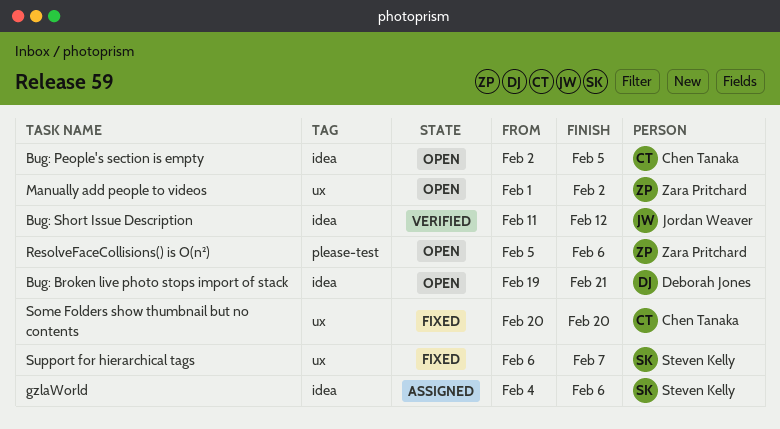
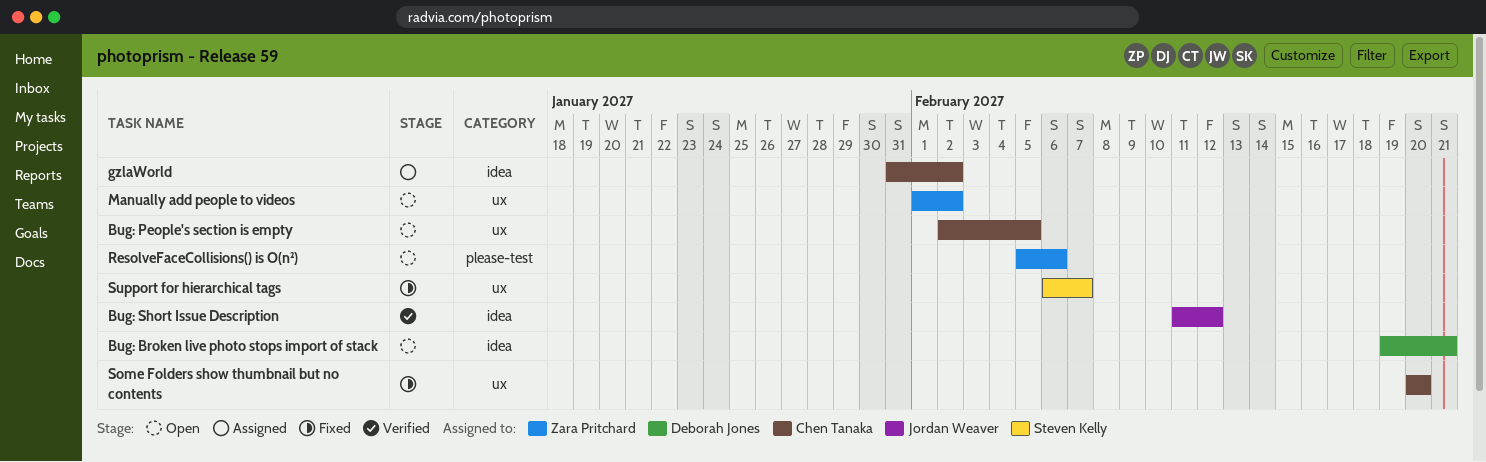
Bug: People's section is empty, label: idea -> ux
gzlaWorld, owner: Steven Kelly -> Chen Tanaka
gzlaWorld, start: Feb 4 -> Jan 31
gzlaWorld, due: Feb 6 -> Feb 2

